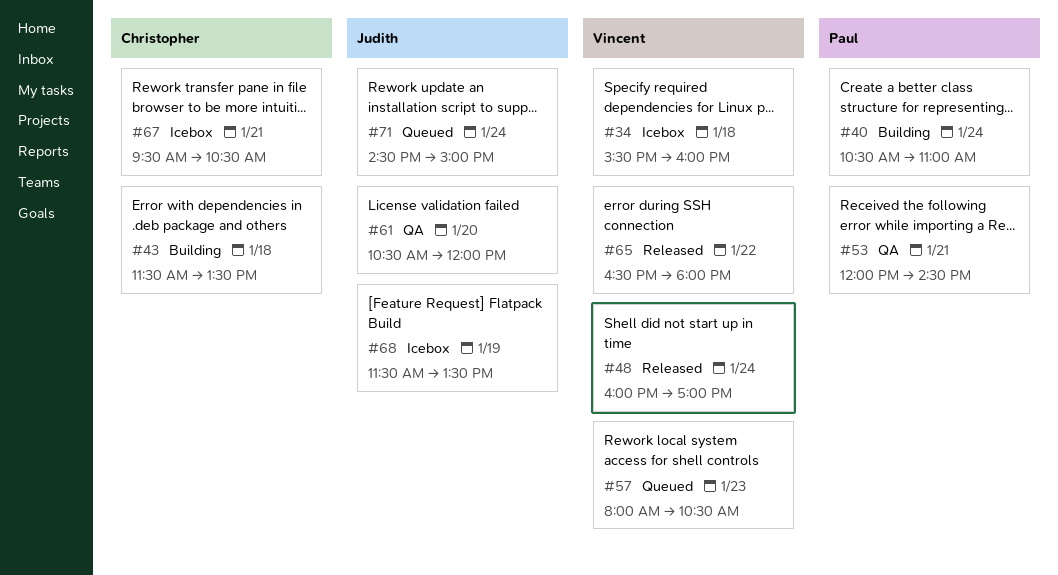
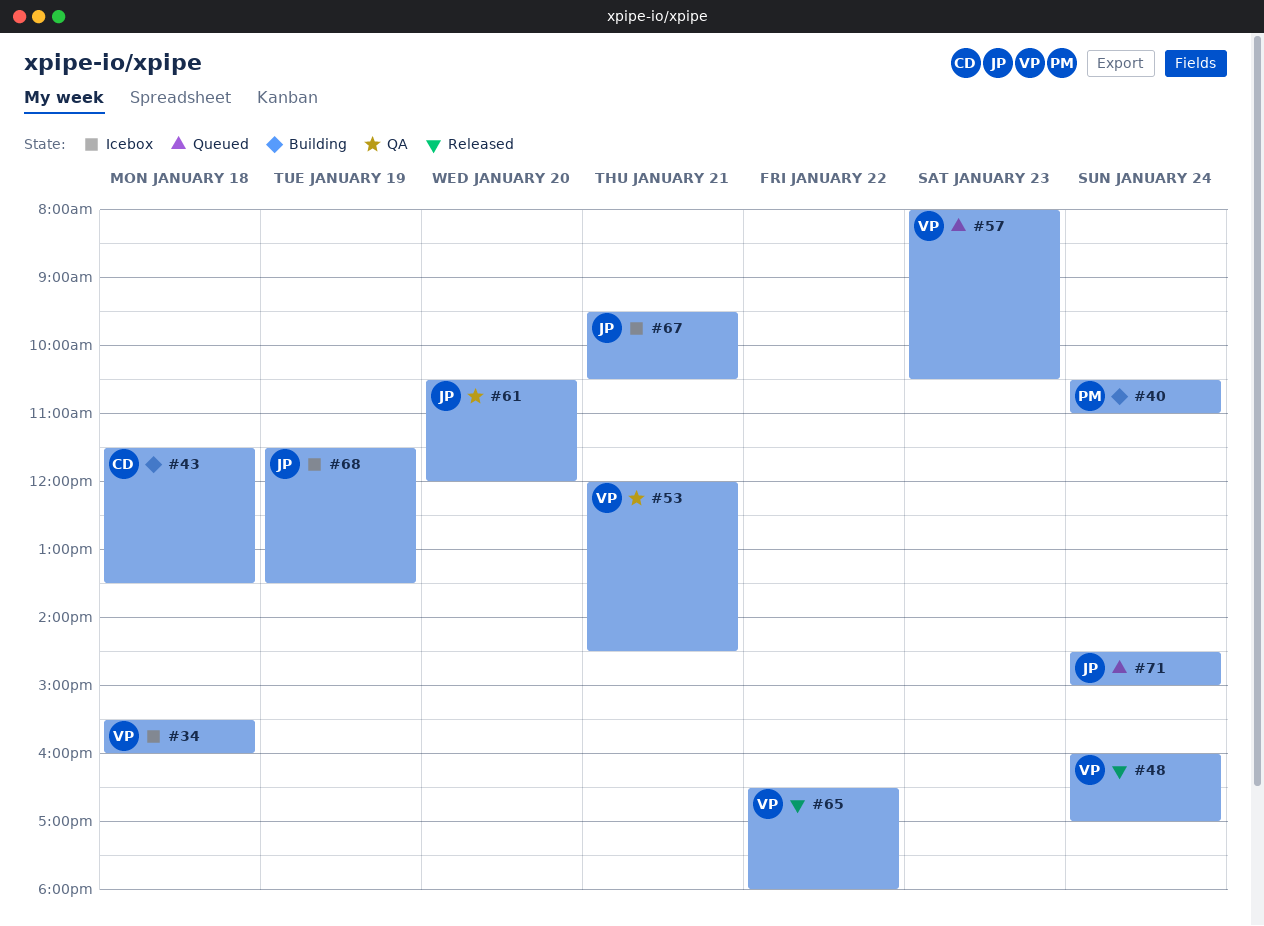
#53, owner: Paul -> Vincent
#67, owner: Christopher -> Judith

